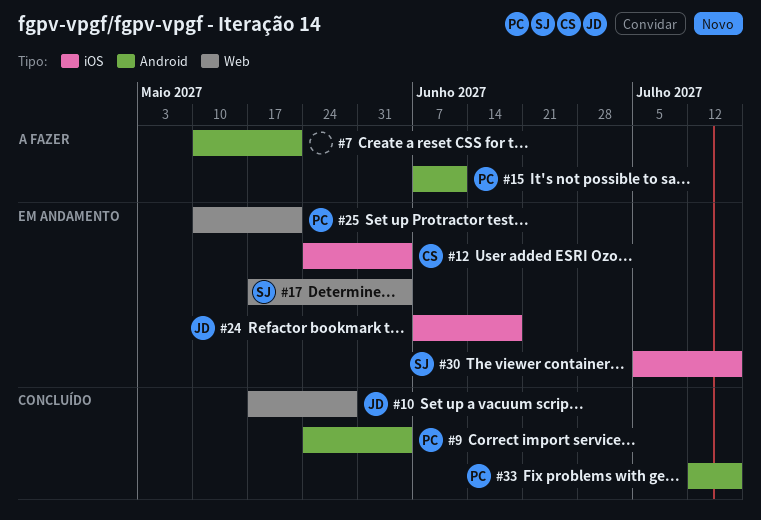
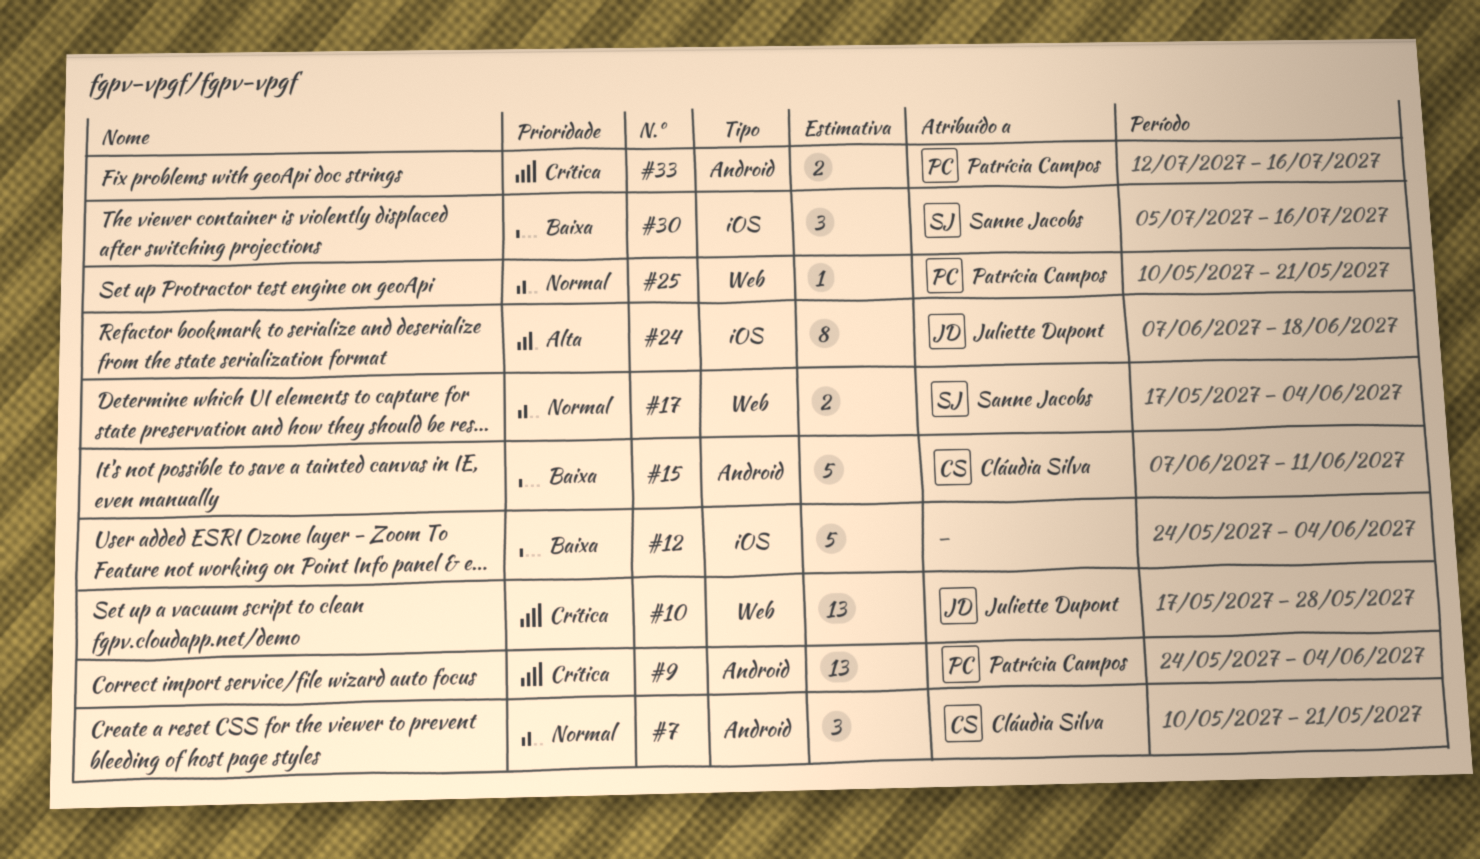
#7, owner: none -> Cláudia Silva
#12, owner: Cláudia Silva -> none
#15, owner: Patrícia Campos -> Cláudia Silva

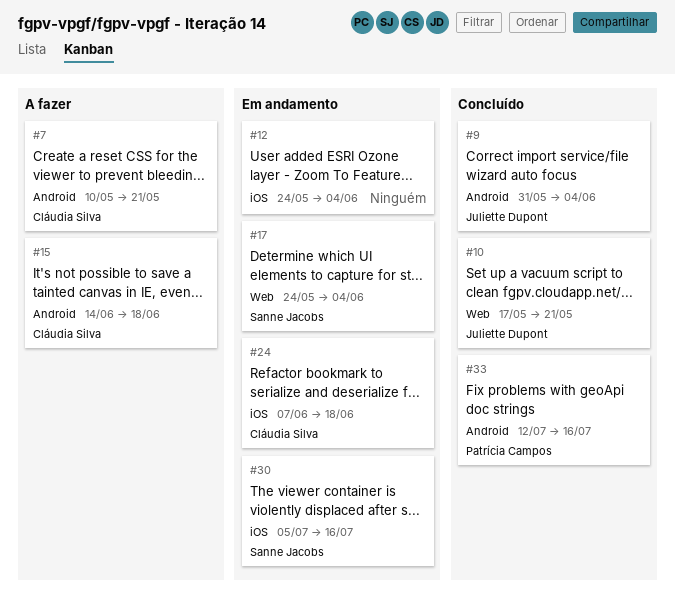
#9, owner: Patrícia Campos -> Juliette Dupont
#9, start: May 24 -> May 31
#10, due: May 28 -> May 21
#15, start: Jun 7 -> Jun 14
#15, due: Jun 11 -> Jun 18
#17, start: May 17 -> May 24
#24, owner: Juliette Dupont -> Cláudia Silva
#25: present -> none

